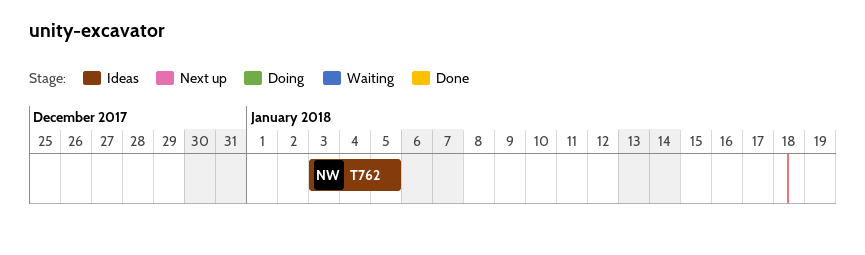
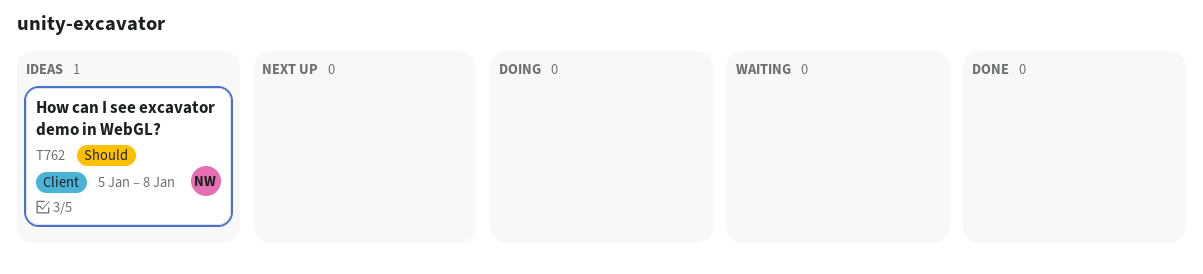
T762, start: Jan 3 -> Jan 5
T762, due: Jan 5 -> Jan 8

